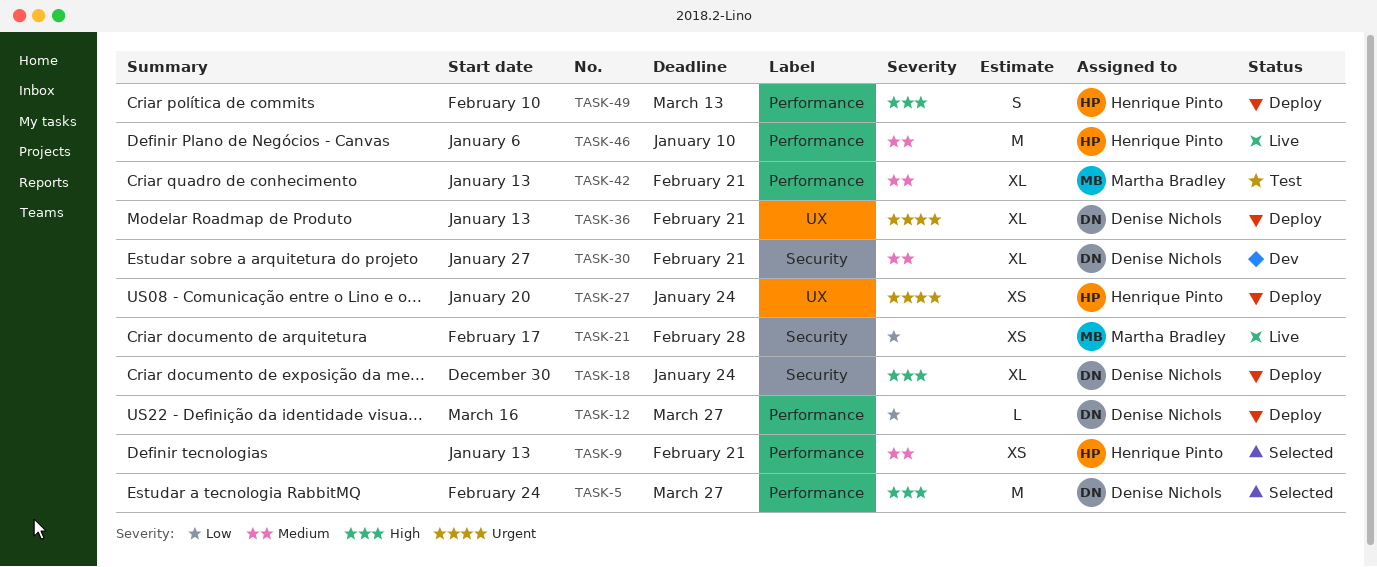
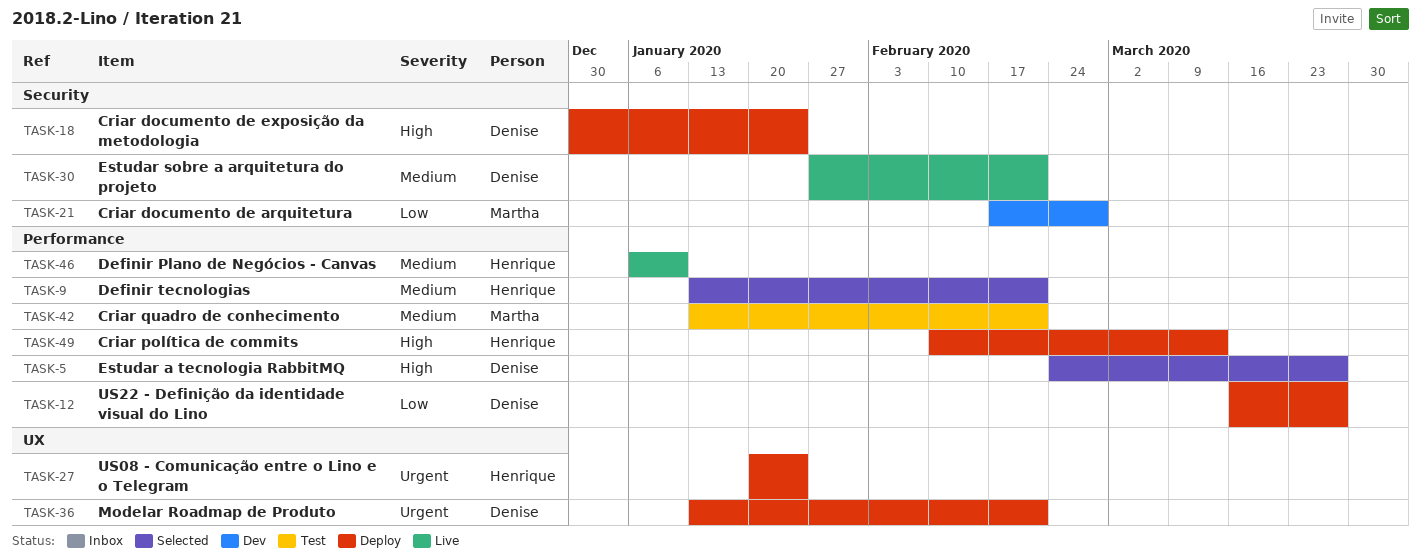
TASK-21, status: Live -> Dev
TASK-30, status: Dev -> Live

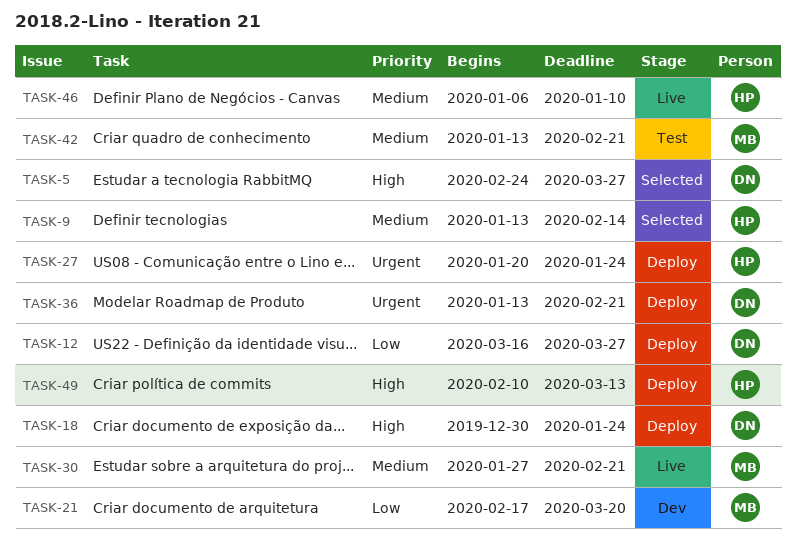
TASK-9, due: Feb 21 -> Feb 14
TASK-21, due: Feb 28 -> Mar 20
TASK-30, owner: Denise -> Martha

